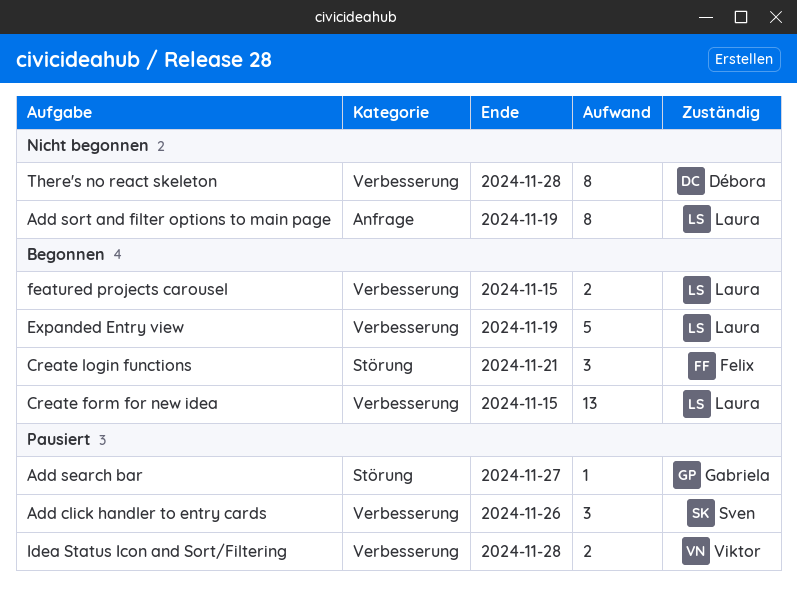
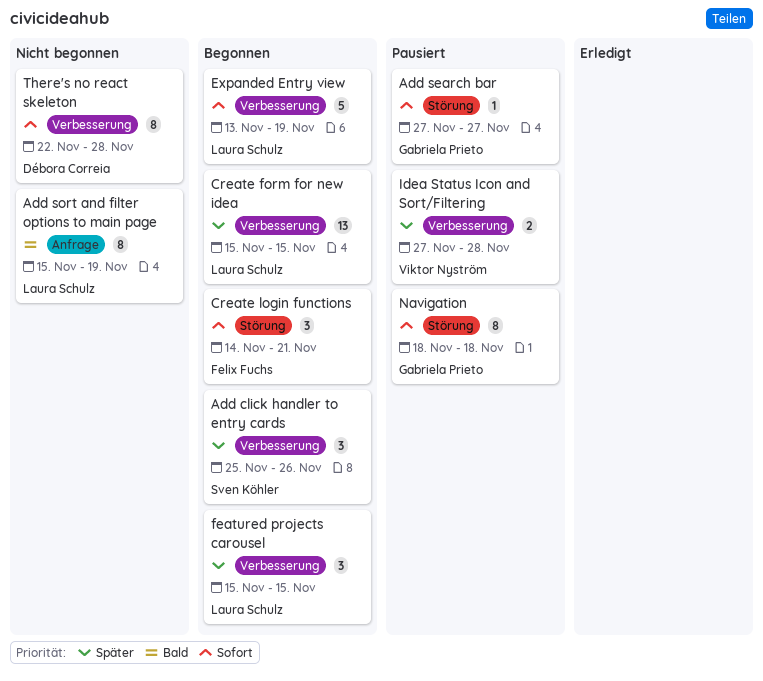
Add click handler to entry cards, status: Pausiert -> Begonnen
featured projects carousel, estimate: 2 -> 3
Navigation: none -> present

